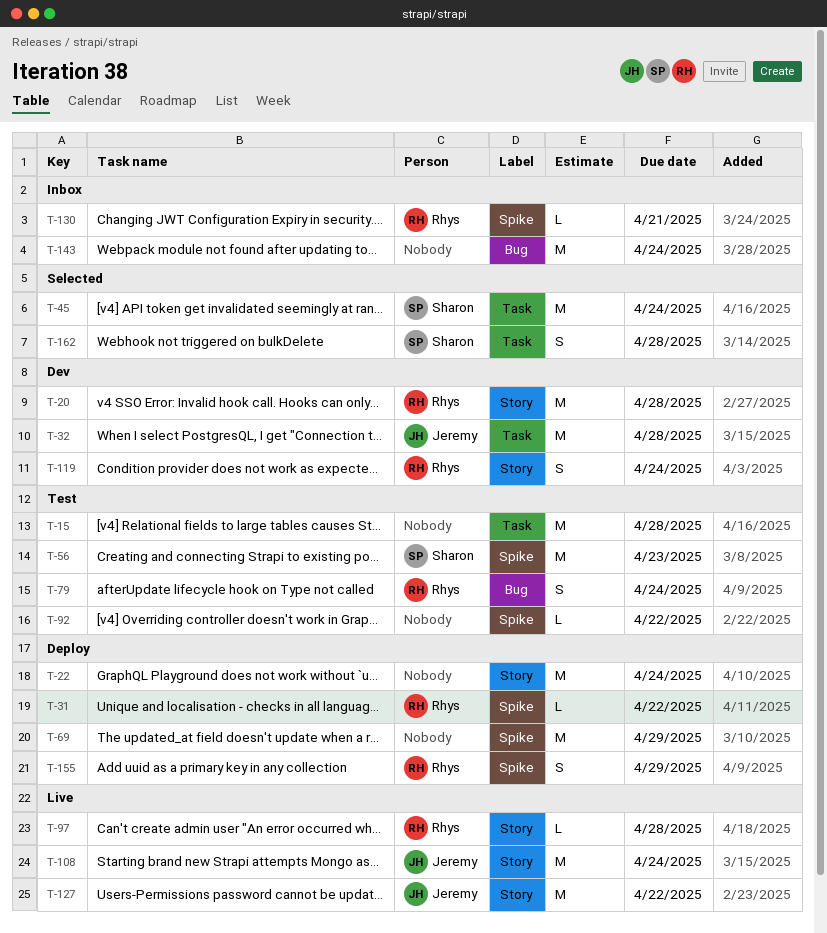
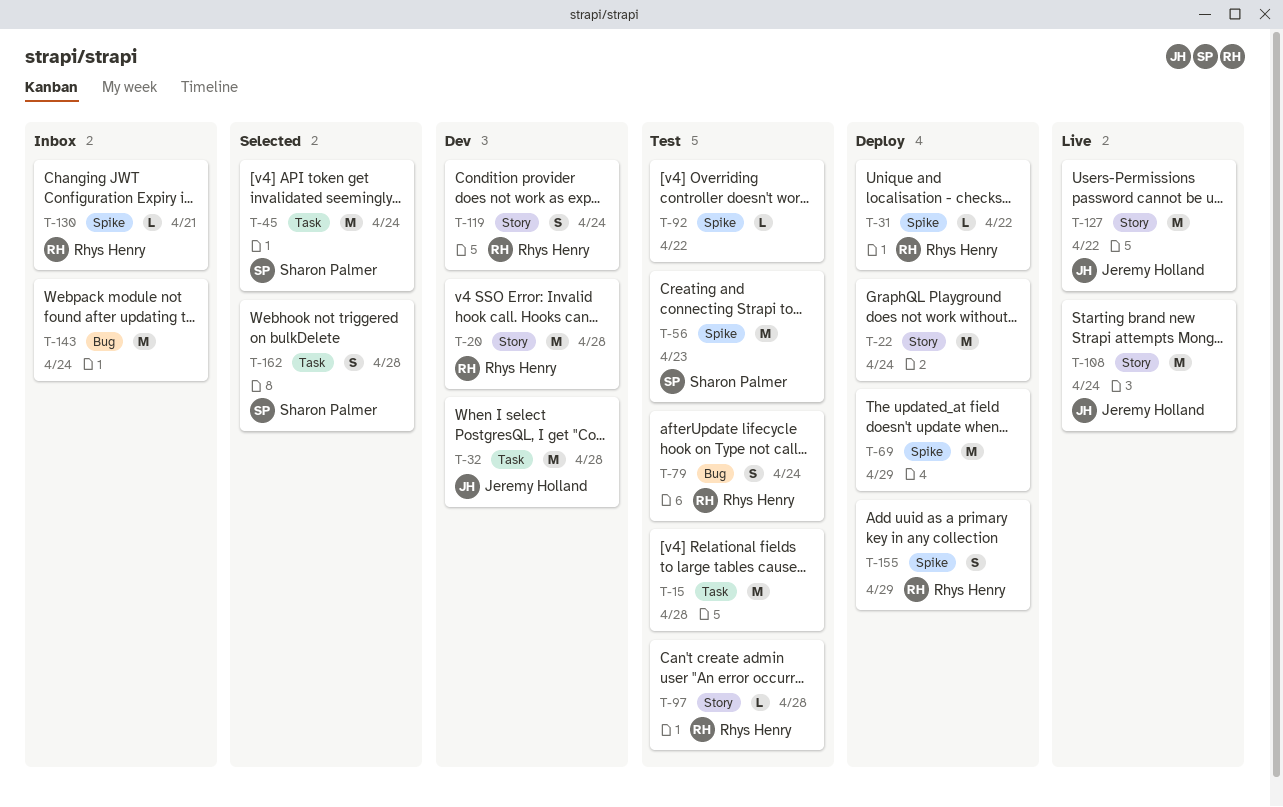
T-97, status: Live -> Test

